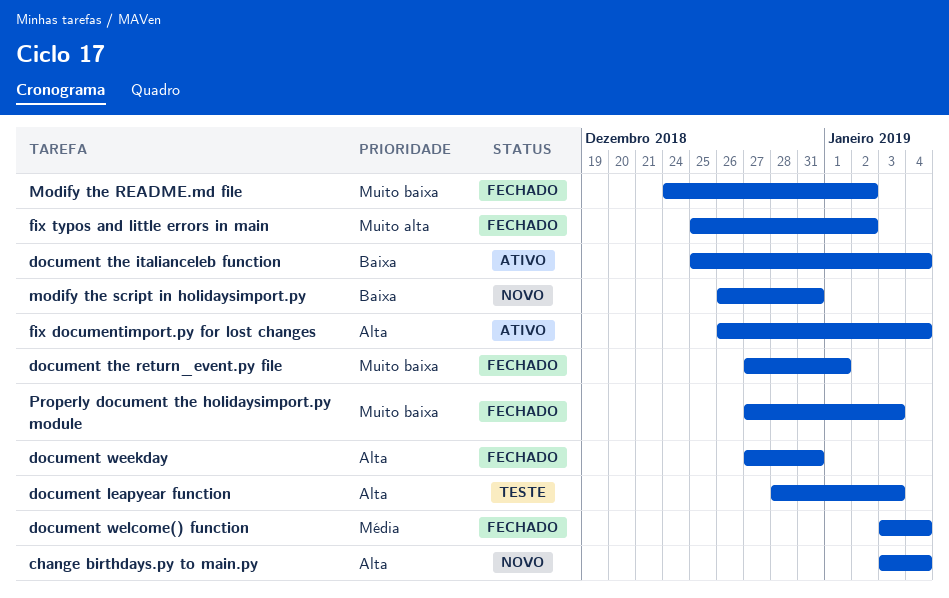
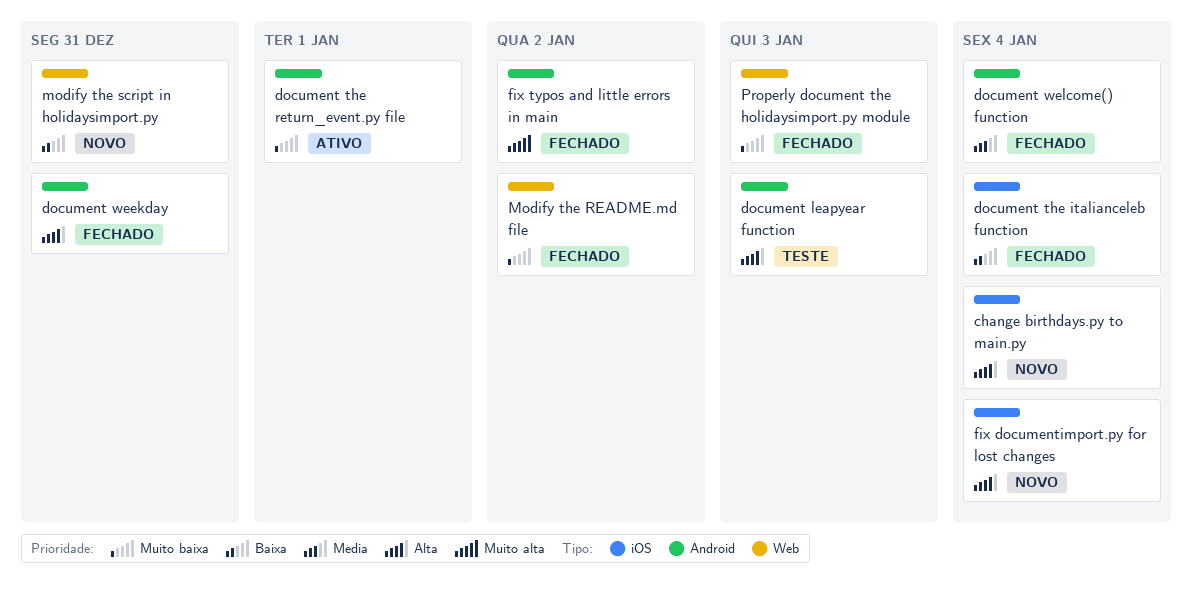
document the italianceleb function, status: Ativo -> Fechado
document the return_event.py file, status: Fechado -> Ativo
fix documentimport.py for lost changes, status: Ativo -> Novo

